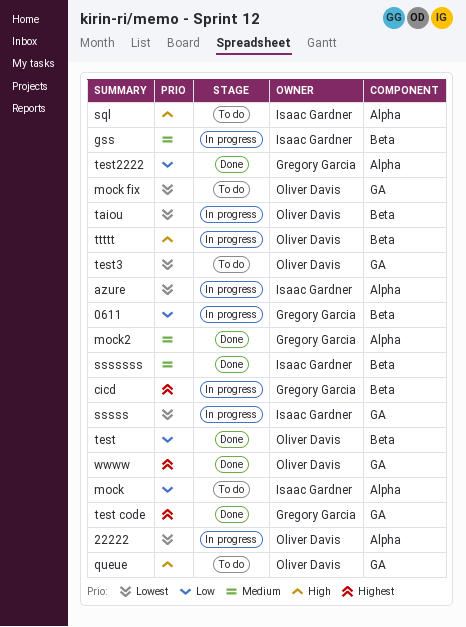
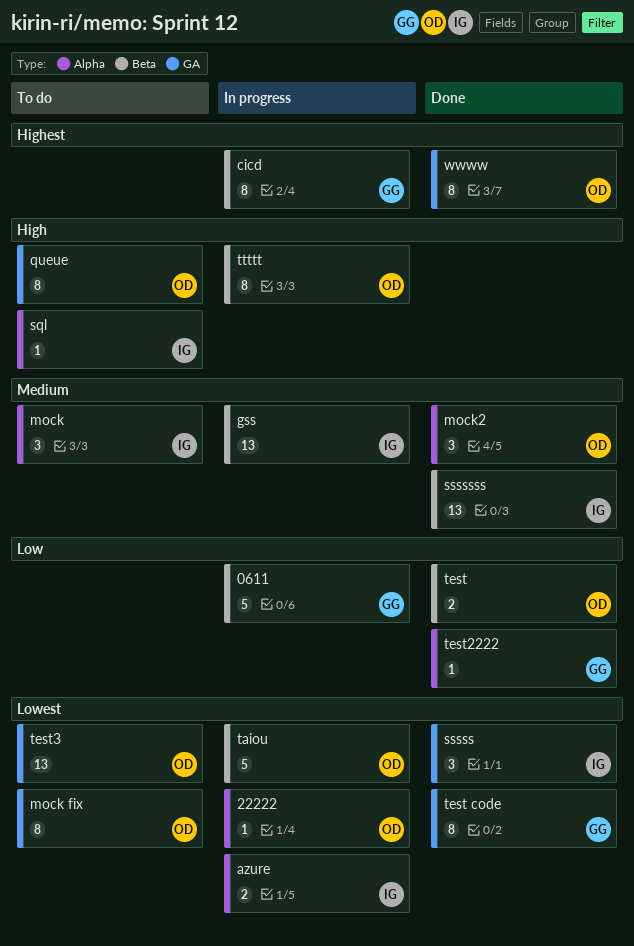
mock, priority: Low -> Medium
mock2, owner: Gregory Garcia -> Oliver Davis
sssss, status: In progress -> Done
test code, priority: Highest -> Lowest

